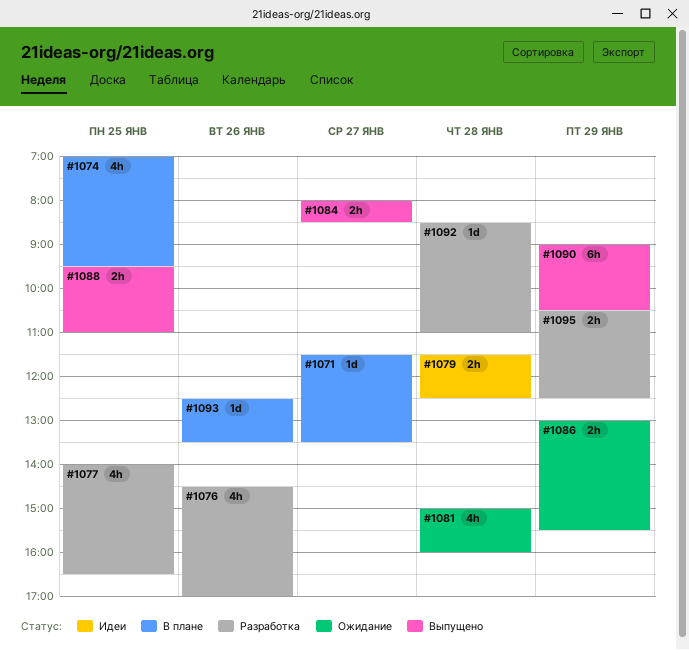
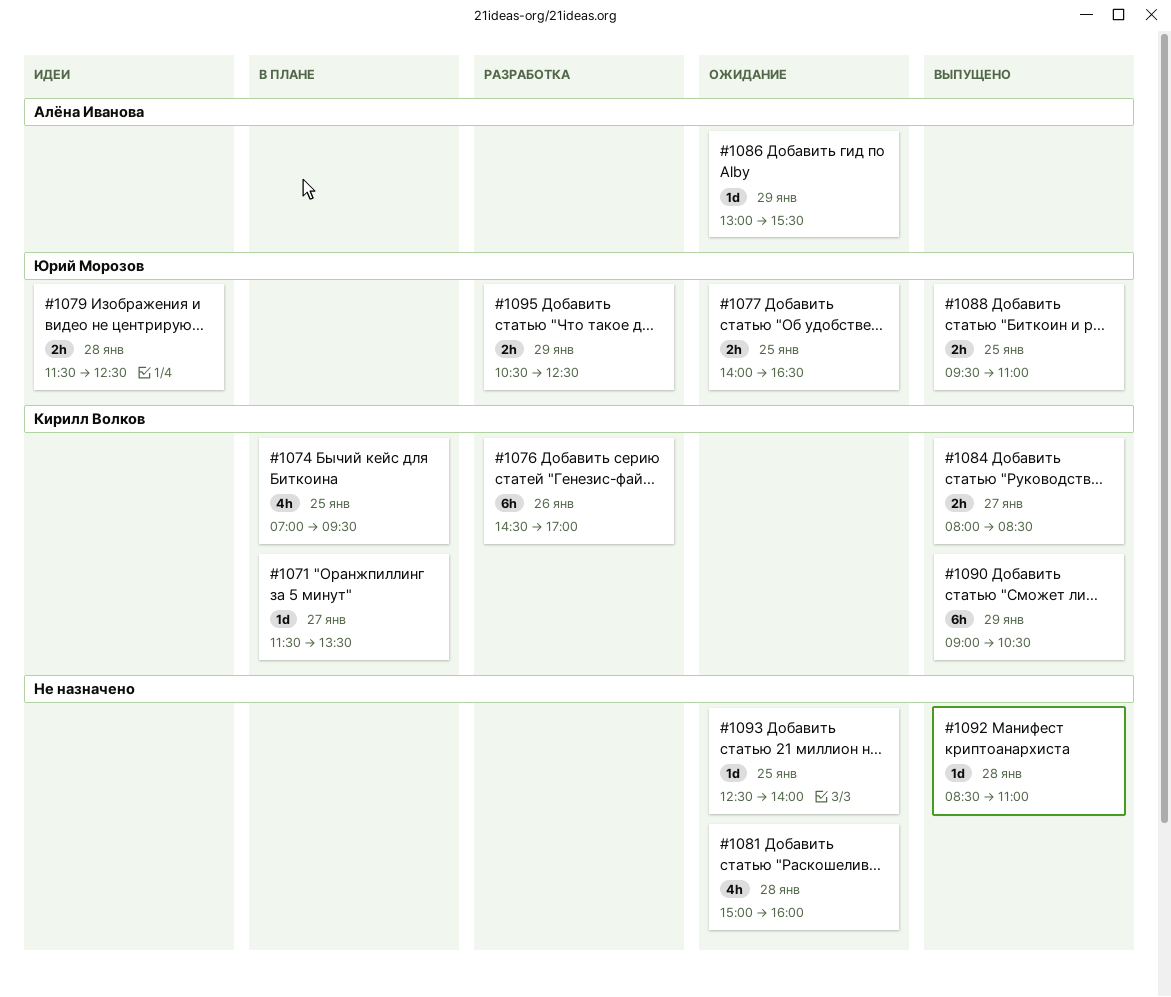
#1076, estimate: 4h -> 6h
#1077, status: Разработка -> Ожидание
#1077, estimate: 4h -> 2h
#1086, estimate: 2h -> 1d
#1092, status: Разработка -> Выпущено
#1093, status: В плане -> Ожидание
#1093, day: Jan 26 -> Jan 25
#1093, ends: 13:30 -> 14:00

